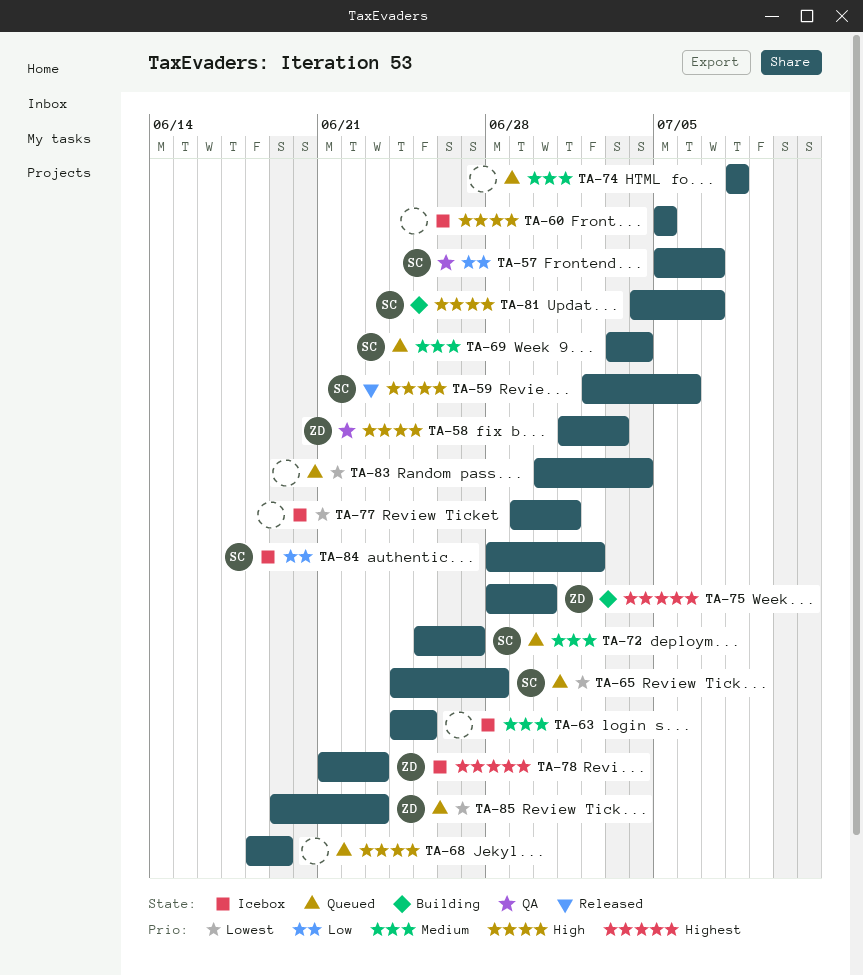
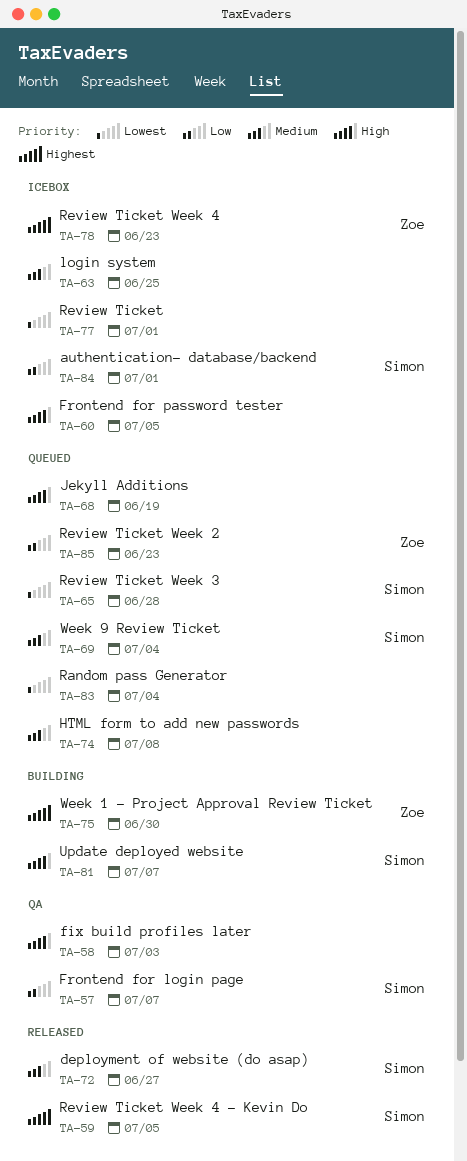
TA-58, owner: Zoe -> none
TA-59, priority: High -> Highest
TA-59, due: Jul 6 -> Jul 5
TA-72, status: Queued -> Released
TA-84, due: Jul 2 -> Jul 1
TA-85, priority: Lowest -> Low

